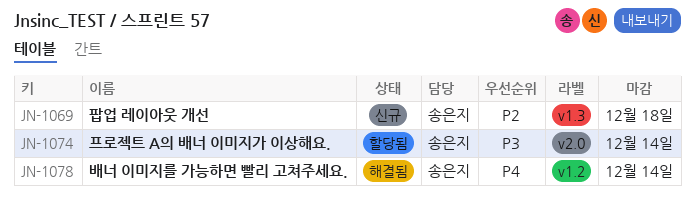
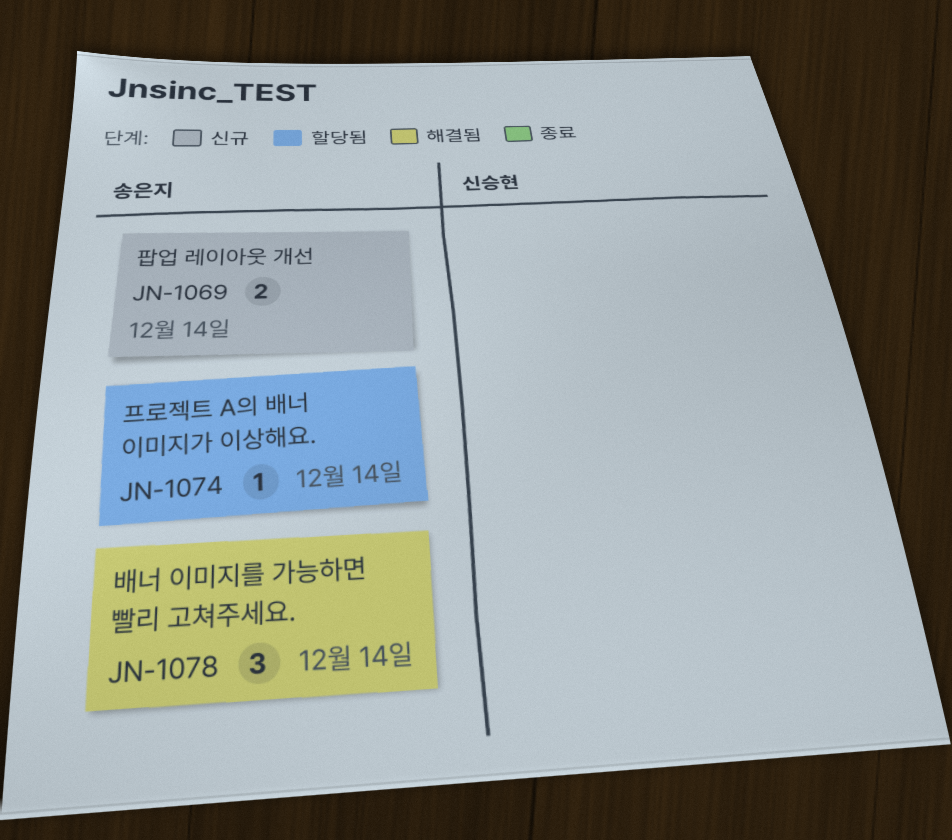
JN-1069, due: Dec 18 -> Dec 14

